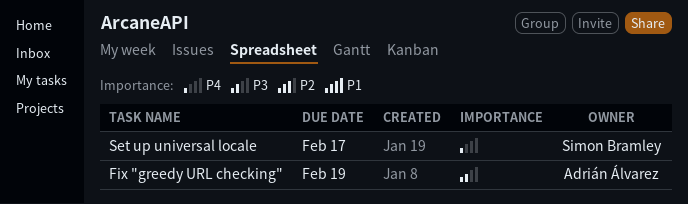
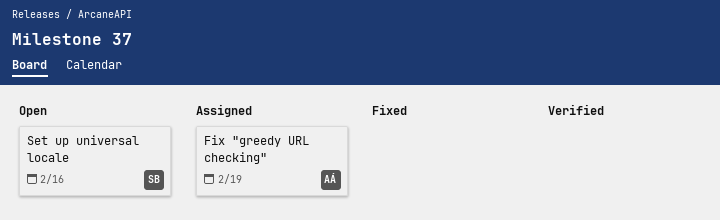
Set up universal locale, due: Feb 17 -> Feb 16

